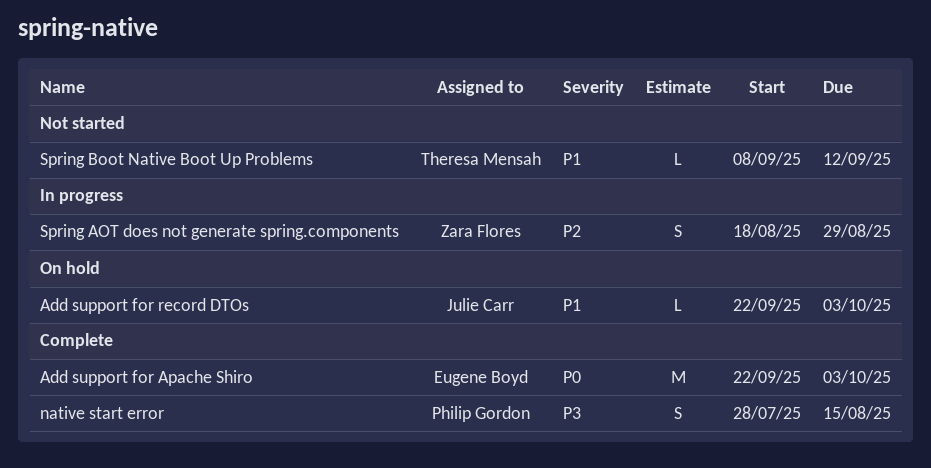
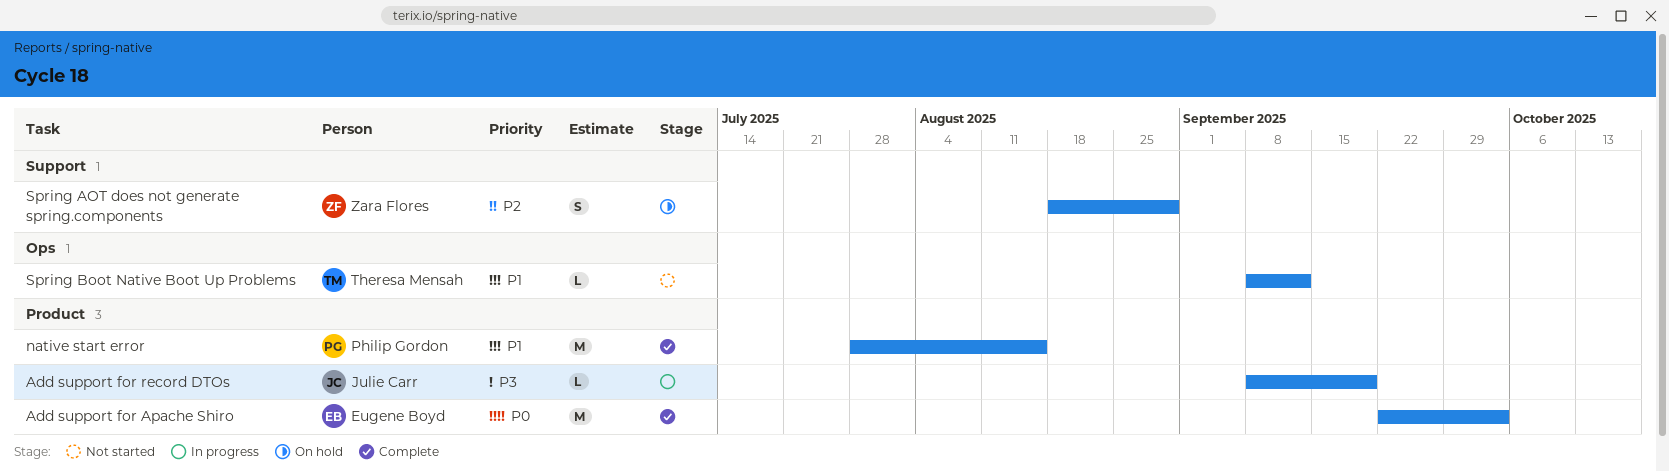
Add support for record DTOs, status: On hold -> In progress
Add support for record DTOs, priority: P1 -> P3
Add support for record DTOs, start: Sep 22 -> Sep 8
Add support for record DTOs, due: Oct 3 -> Sep 19
native start error, priority: P3 -> P1
native start error, estimate: S -> M
Spring AOT does not generate spring.components, status: In progress -> On hold

